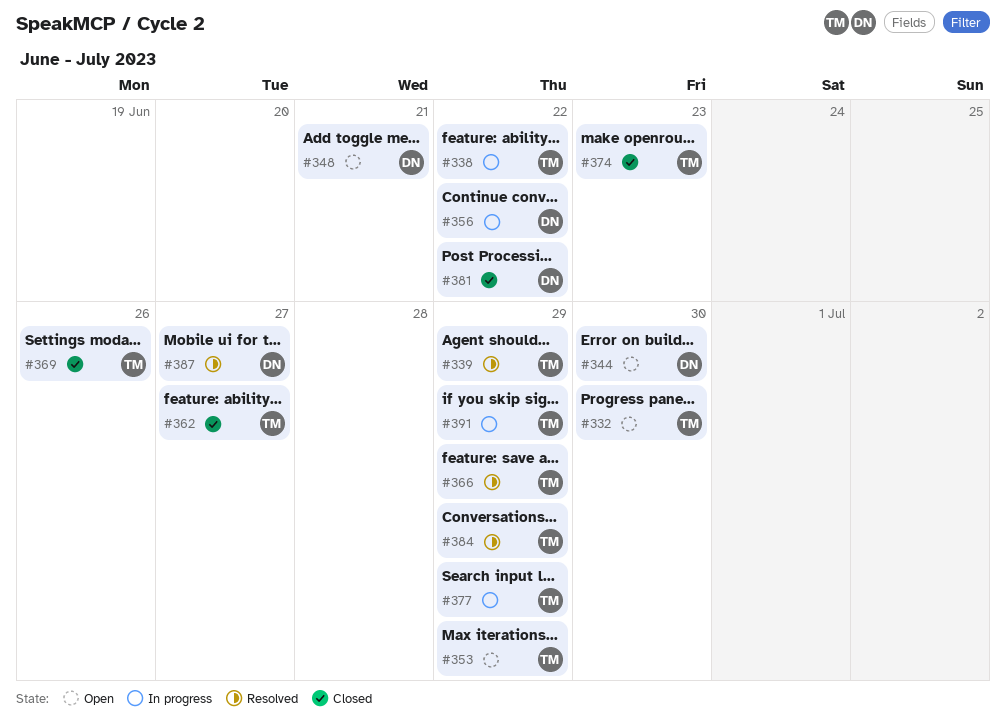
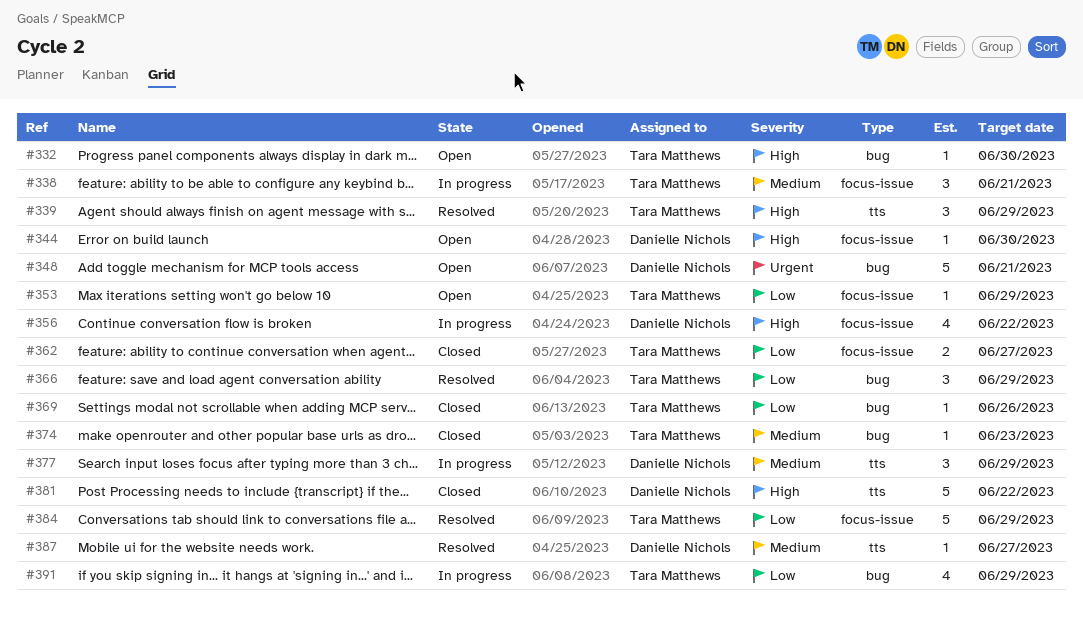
#338, due: Jun 22 -> Jun 21
#377, owner: Tara Matthews -> Danielle Nichols

